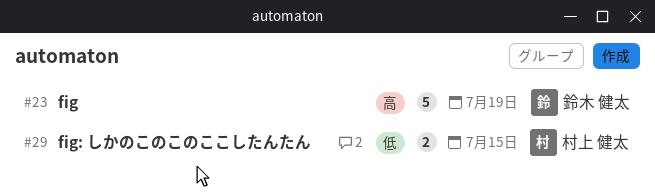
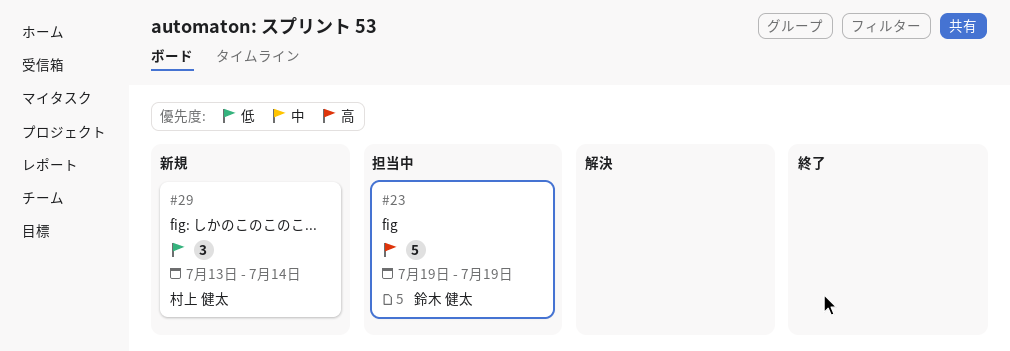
#29, estimate: 2 -> 3
#29, due: Jul 15 -> Jul 14

